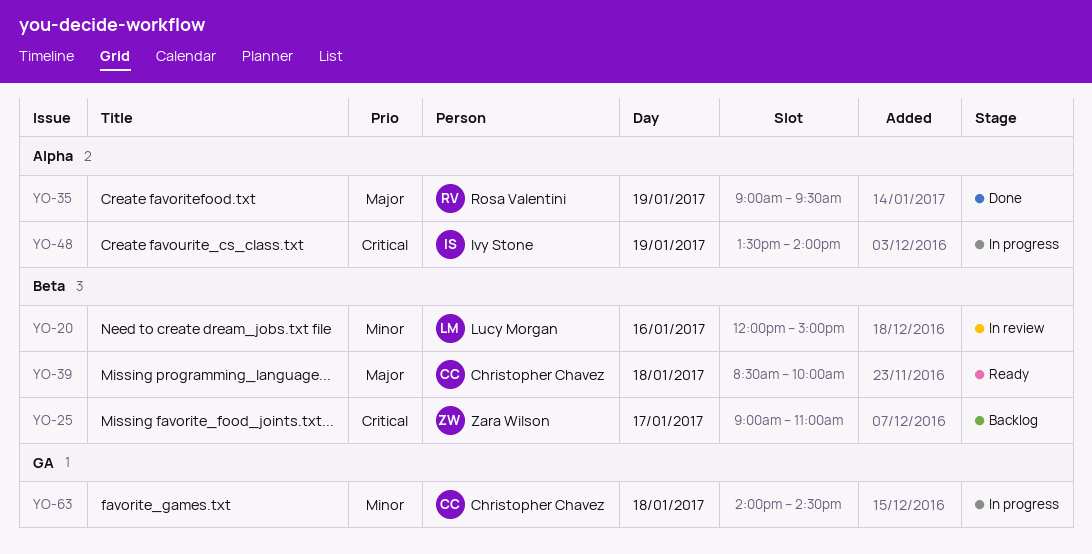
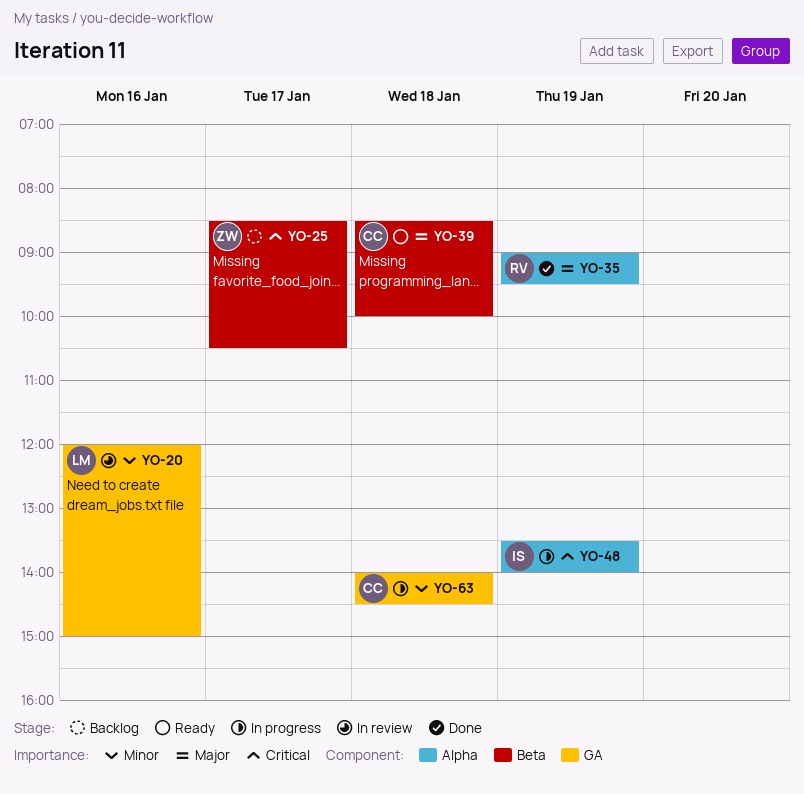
YO-20, label: Beta -> GA
YO-25, begins: 09:00 -> 08:30
YO-25, ends: 11:00 -> 10:30

